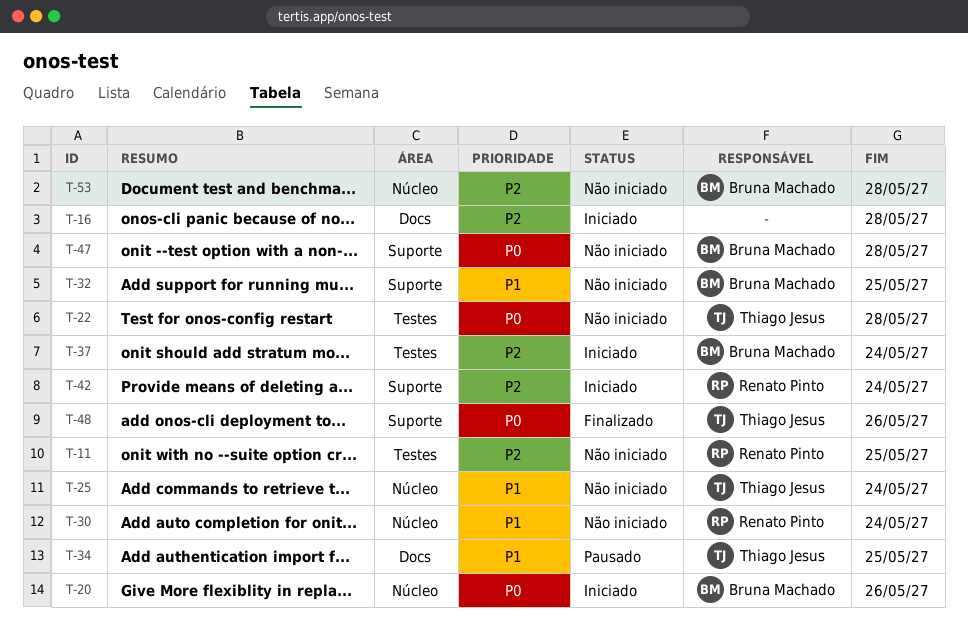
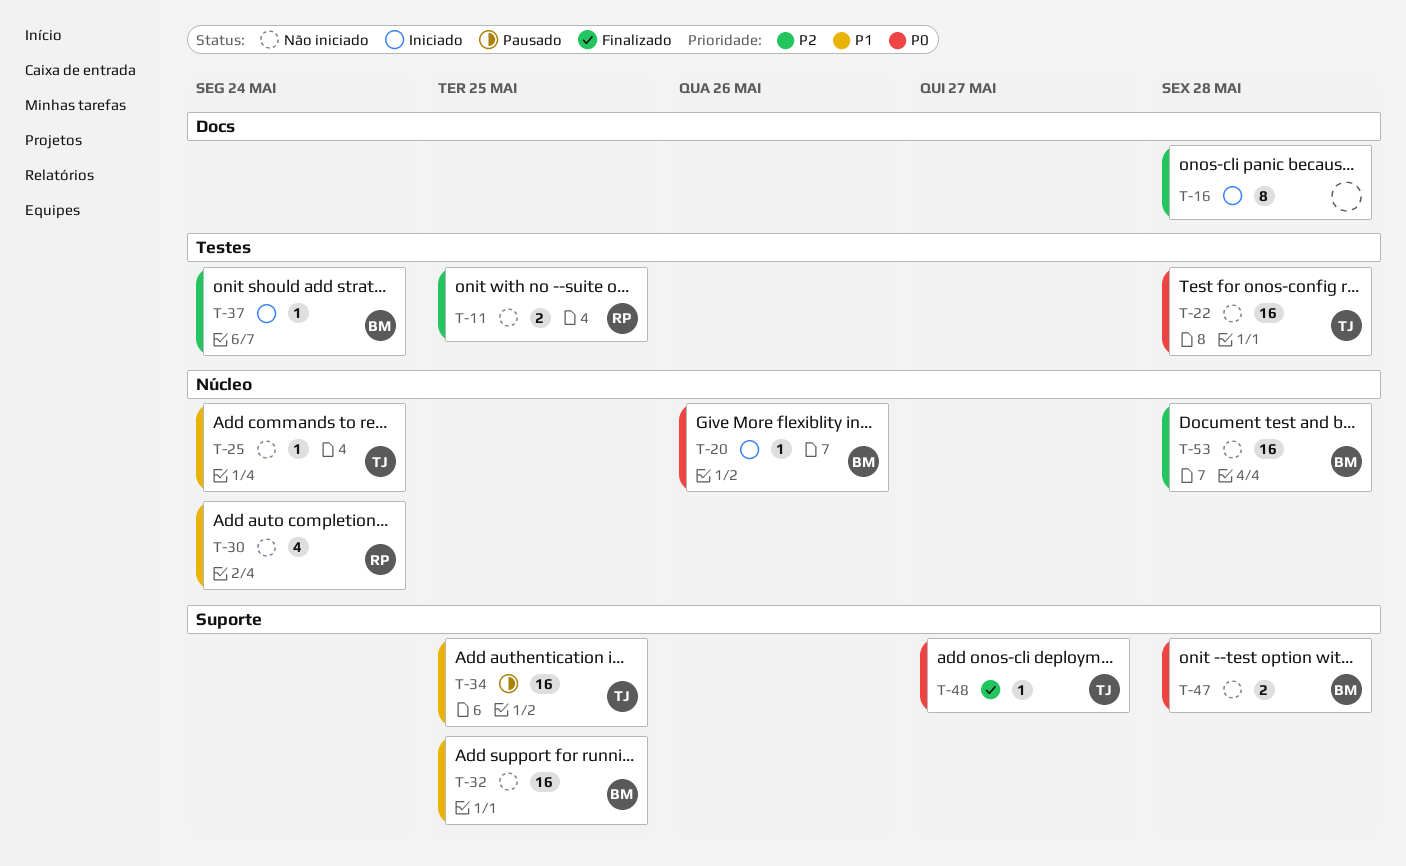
T-34, label: Docs -> Suporte
T-42: present -> none
T-48, due: May 26 -> May 27

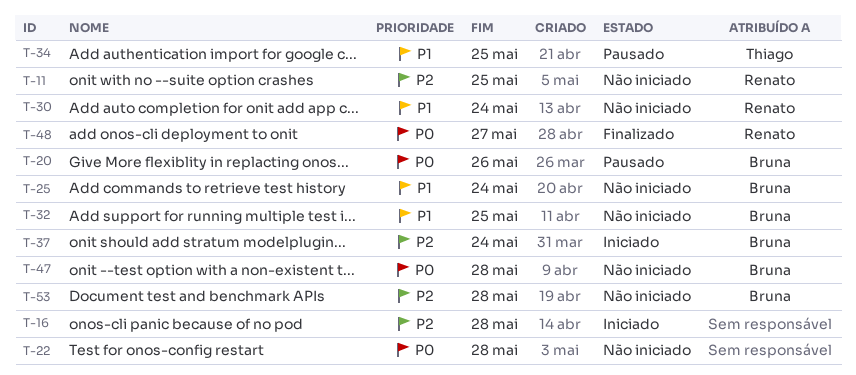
T-20, status: Iniciado -> Pausado
T-22, owner: Thiago -> none
T-25, owner: Thiago -> Bruna
T-48, owner: Thiago -> Renato

